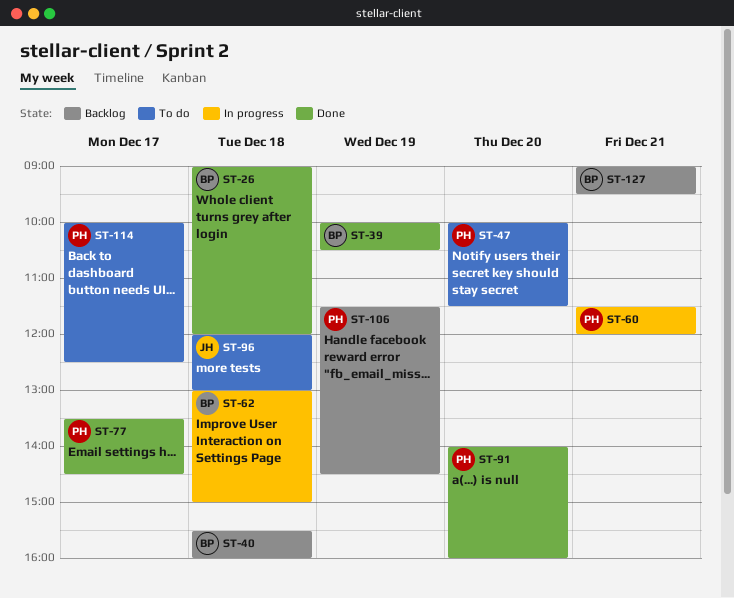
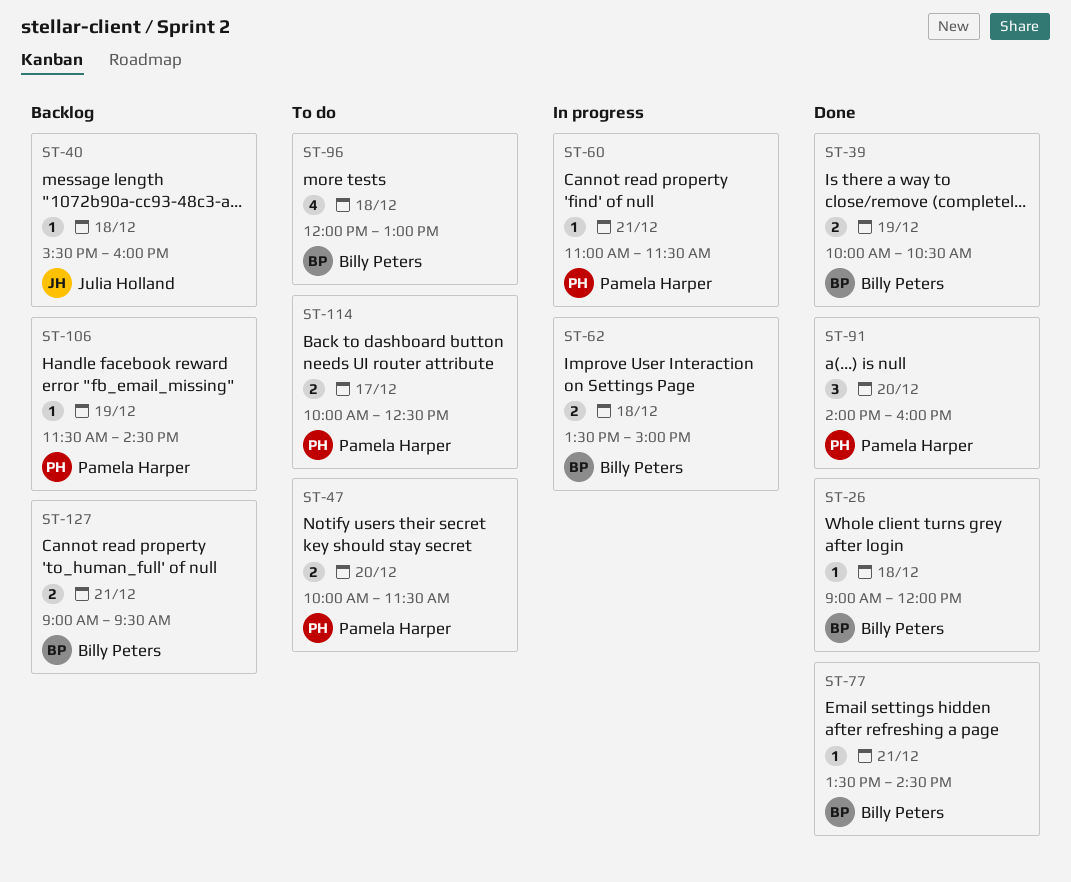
ST-40, owner: Billy Peters -> Julia Holland
ST-60, begins: 11:30 -> 11:00
ST-60, ends: 12:00 -> 11:30
ST-62, begins: 13:00 -> 13:30
ST-77, owner: Pamela Harper -> Billy Peters
ST-77, day: Dec 17 -> Dec 21
ST-96, owner: Julia Holland -> Billy Peters

